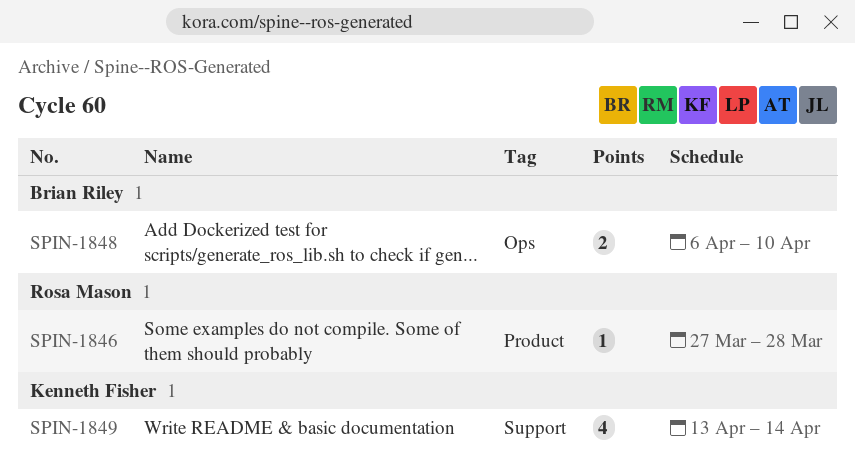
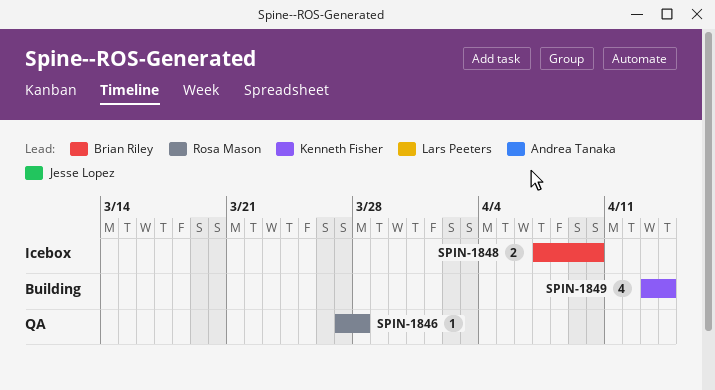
SPIN-1848, start: Apr 6 -> Apr 7

